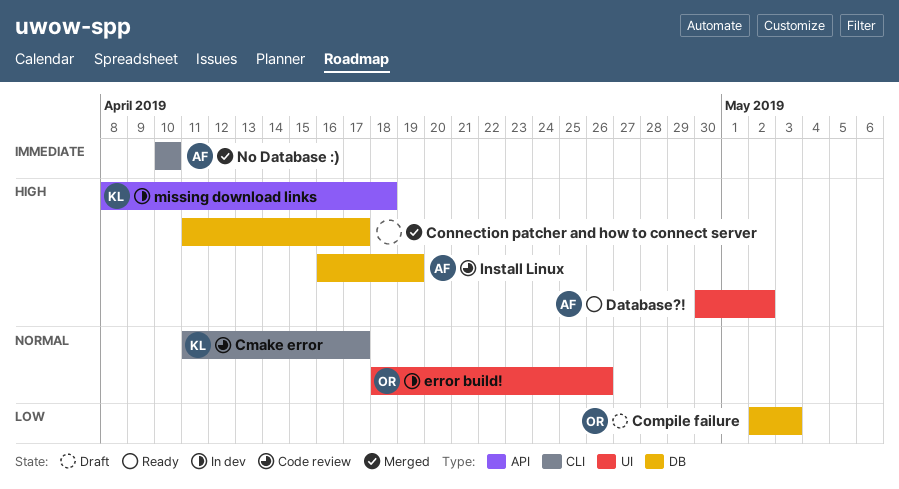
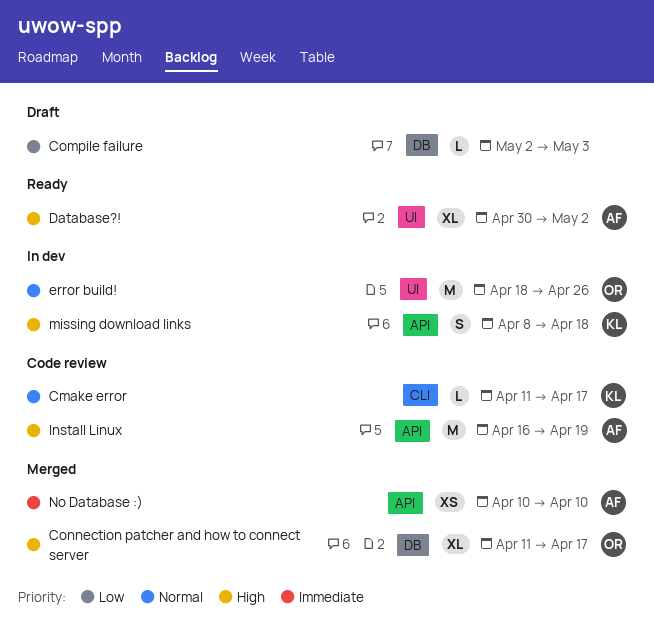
Compile failure, owner: OR -> none
Connection patcher and how to connect server, owner: none -> OR
Install Linux, label: DB -> API
No Database :), label: CLI -> API

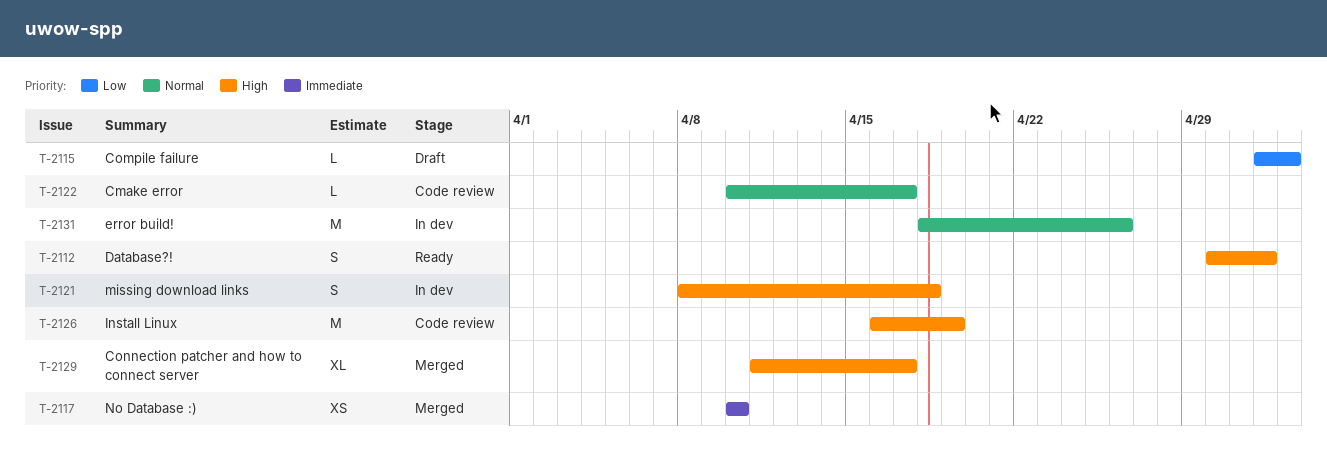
Cmake error, start: Apr 11 -> Apr 10
Database?!, estimate: XL -> S

